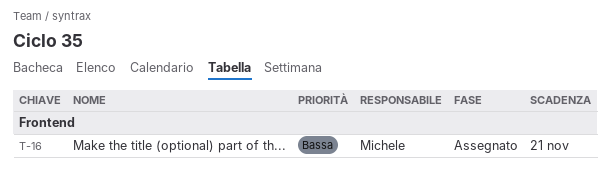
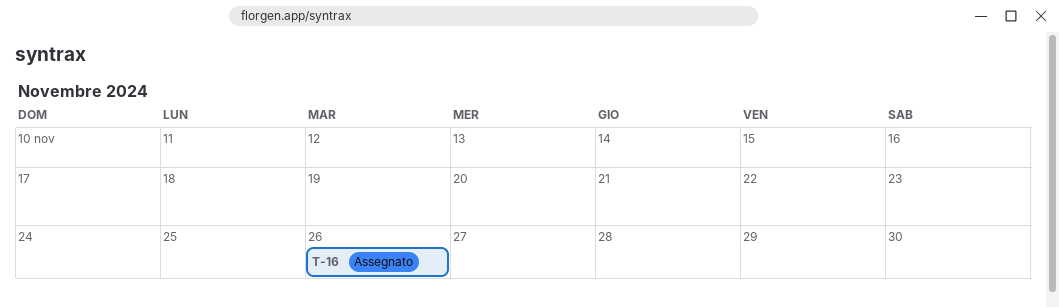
T-16, due: Nov 21 -> Nov 26

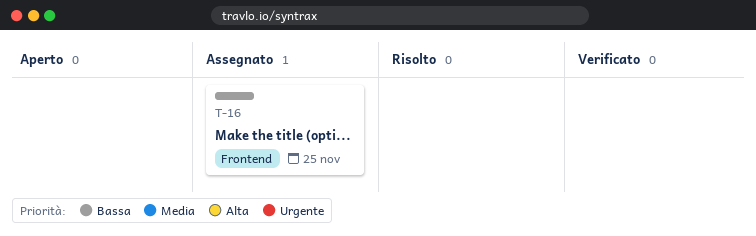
T-16, due: Nov 26 -> Nov 25

